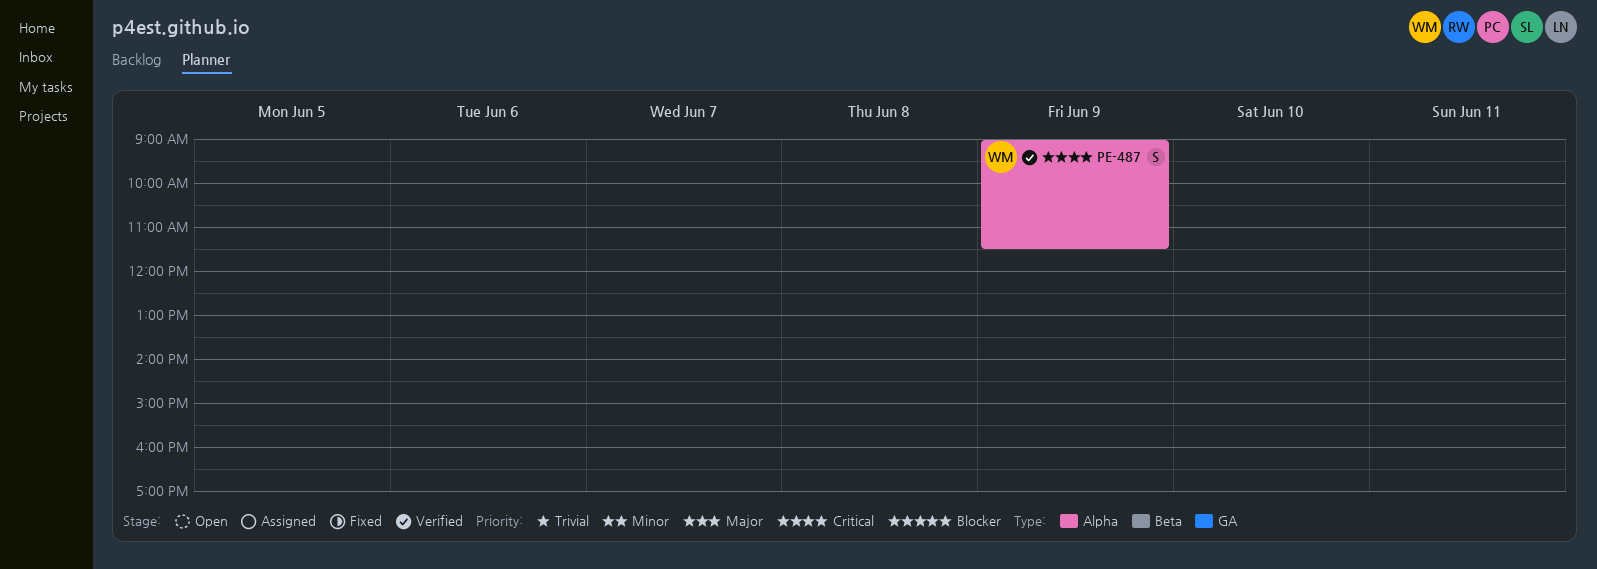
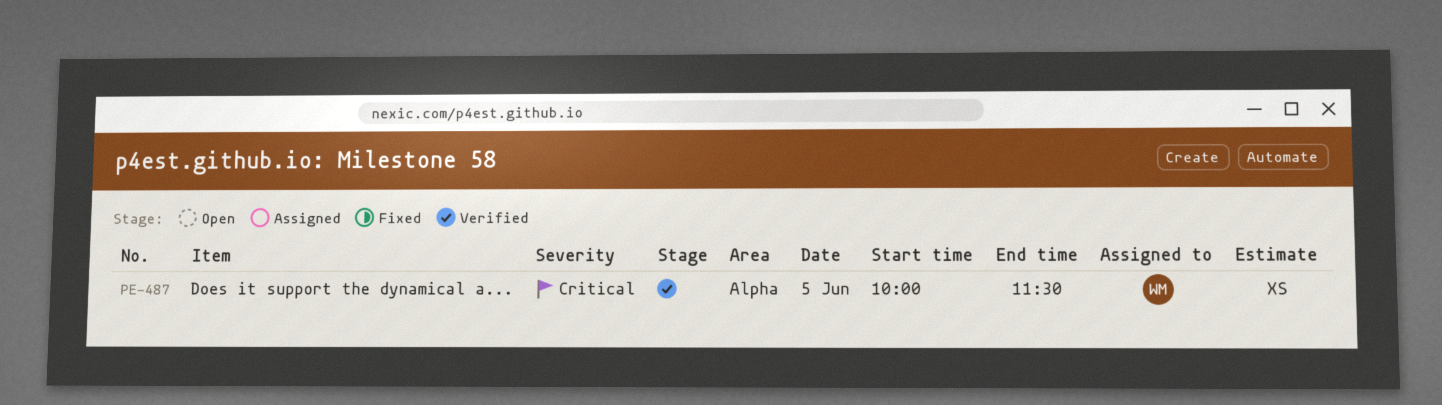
PE-487, estimate: S -> XS
PE-487, day: Jun 9 -> Jun 5
PE-487, begins: 09:00 -> 10:00

